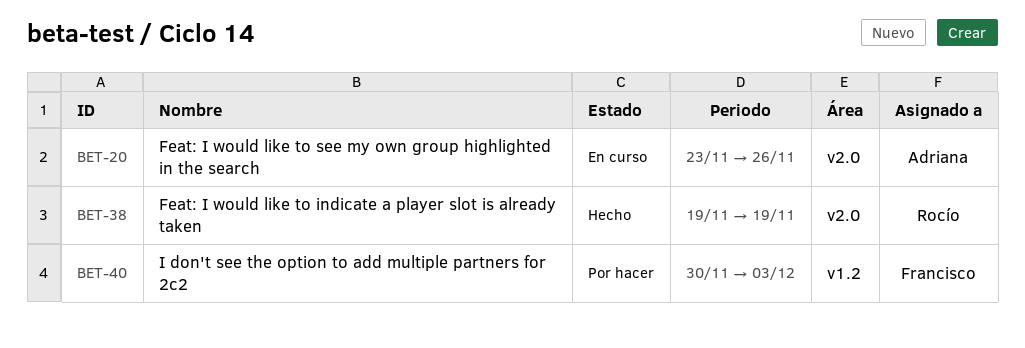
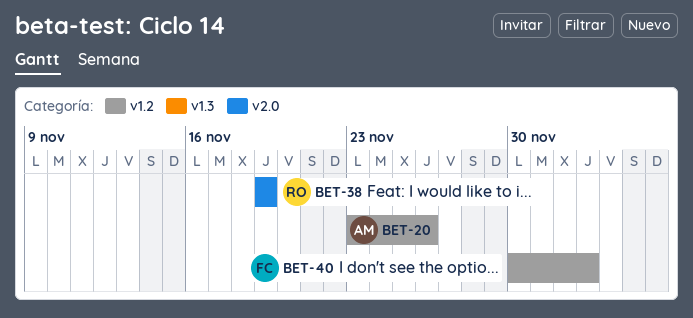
BET-20, label: v2.0 -> v1.2

